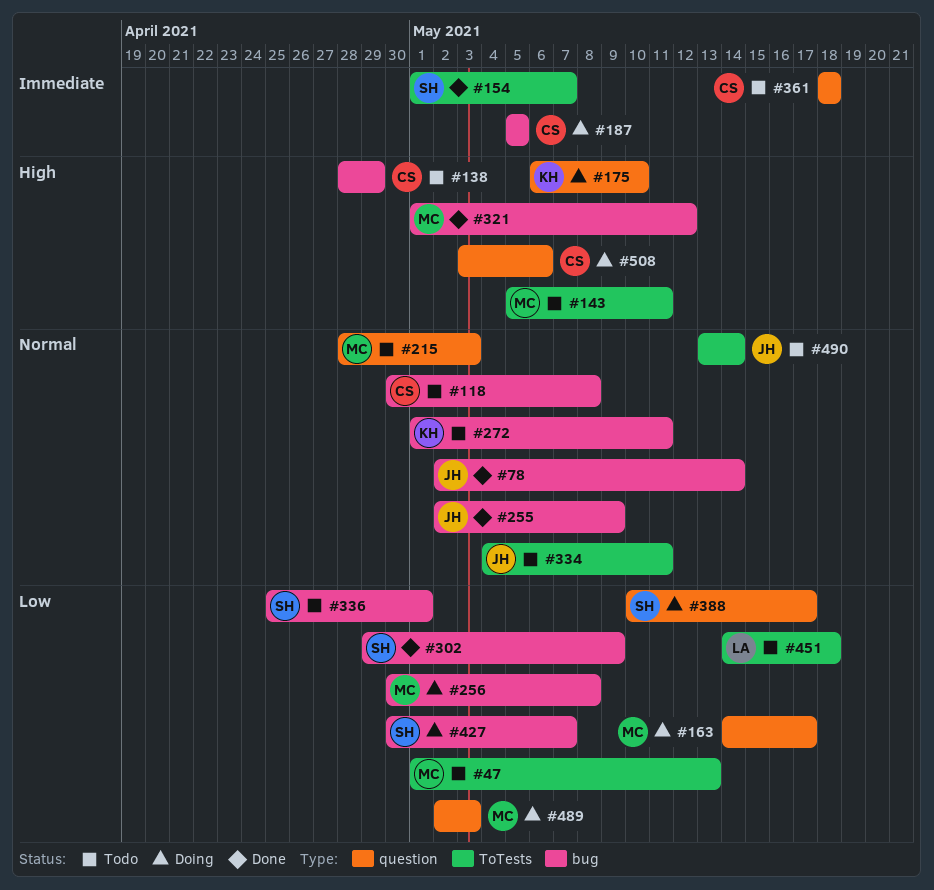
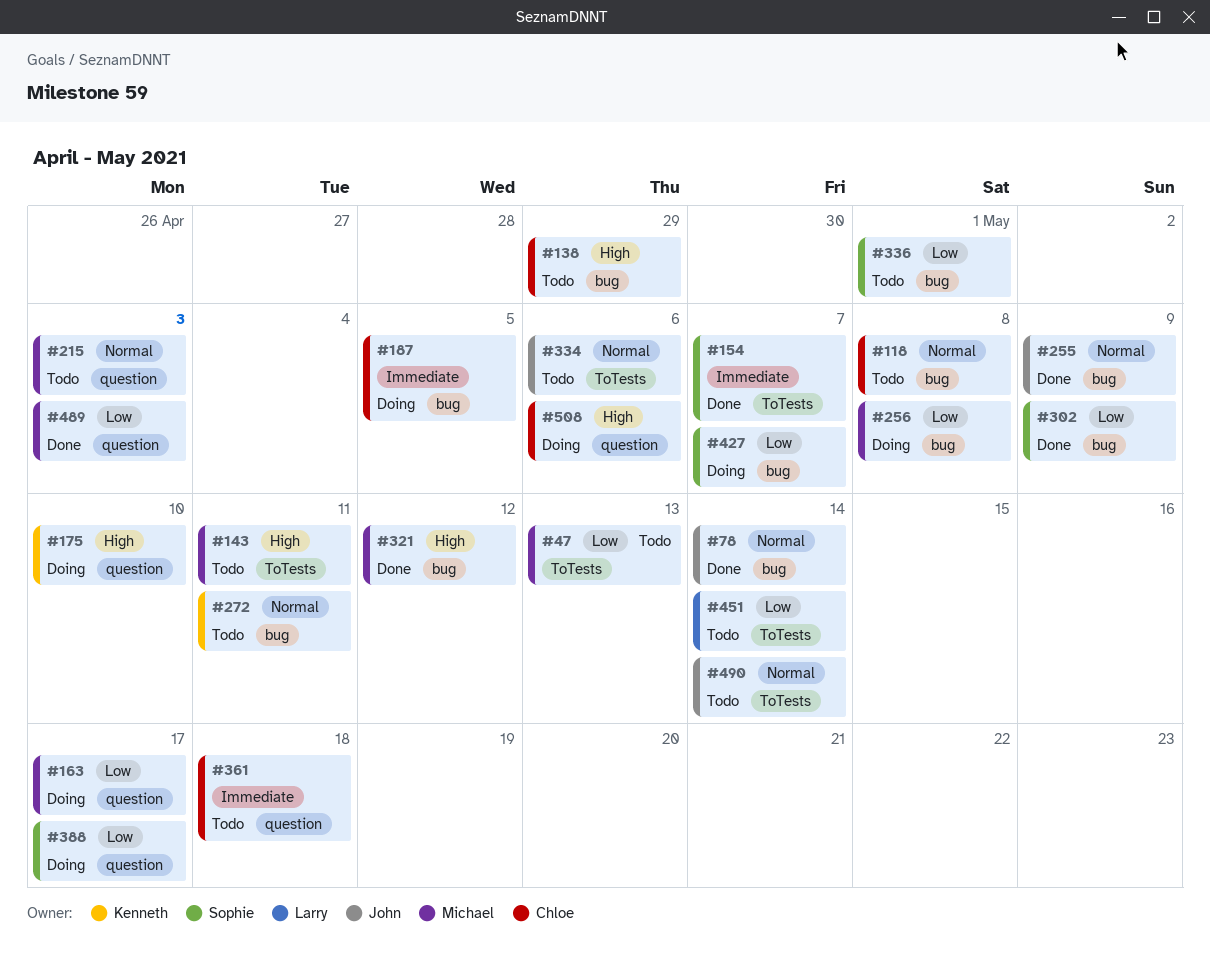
#334, due: May 11 -> May 6
#451, due: May 18 -> May 14
#489, status: Doing -> Done

